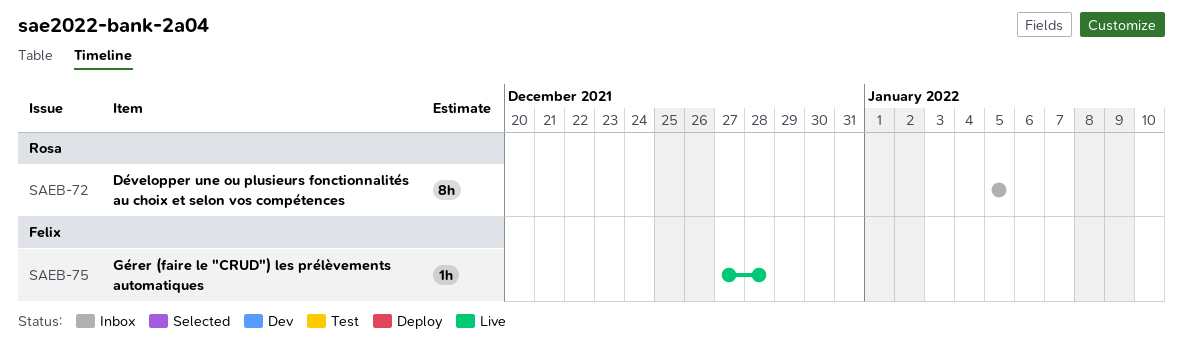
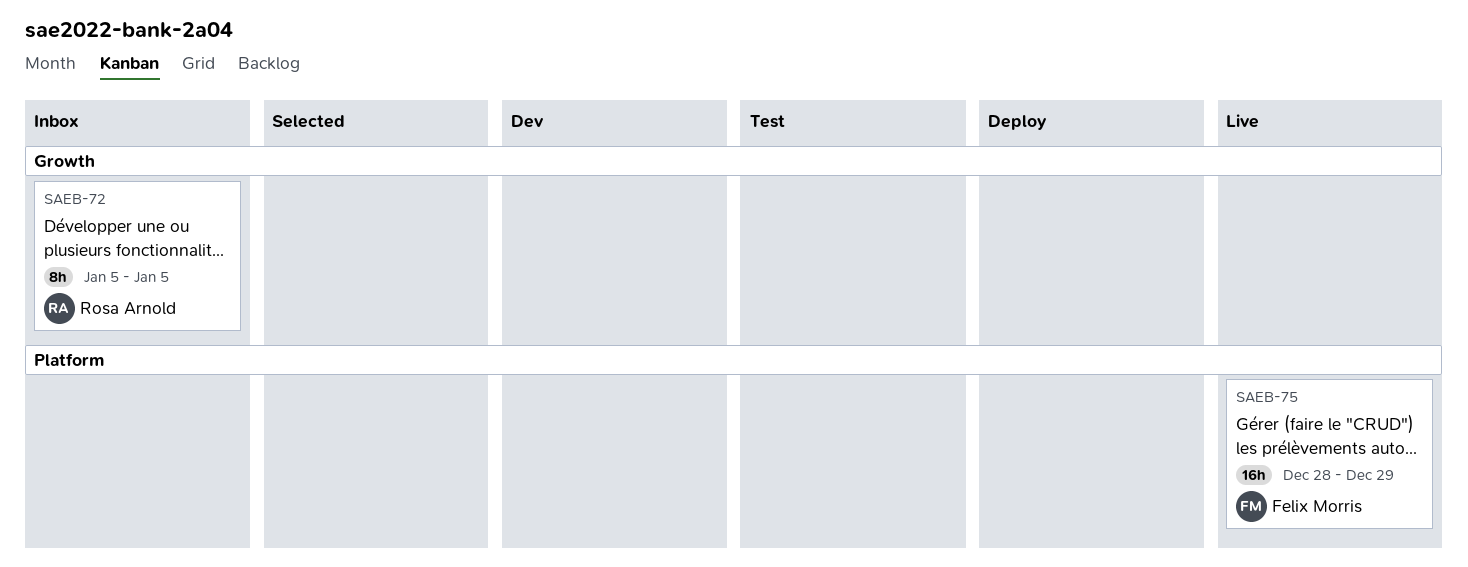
SAEB-75, estimate: 1h -> 16h
SAEB-75, start: Dec 27 -> Dec 28
SAEB-75, due: Dec 28 -> Dec 29

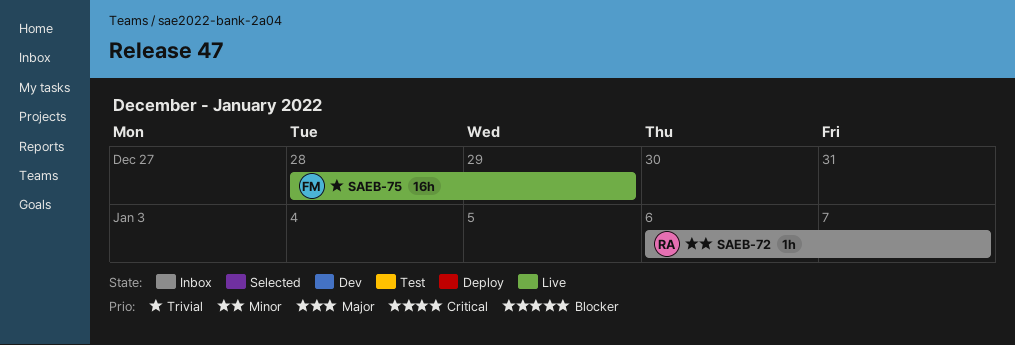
SAEB-72, estimate: 8h -> 1h
SAEB-72, start: Jan 5 -> Jan 6
SAEB-72, due: Jan 5 -> Jan 7

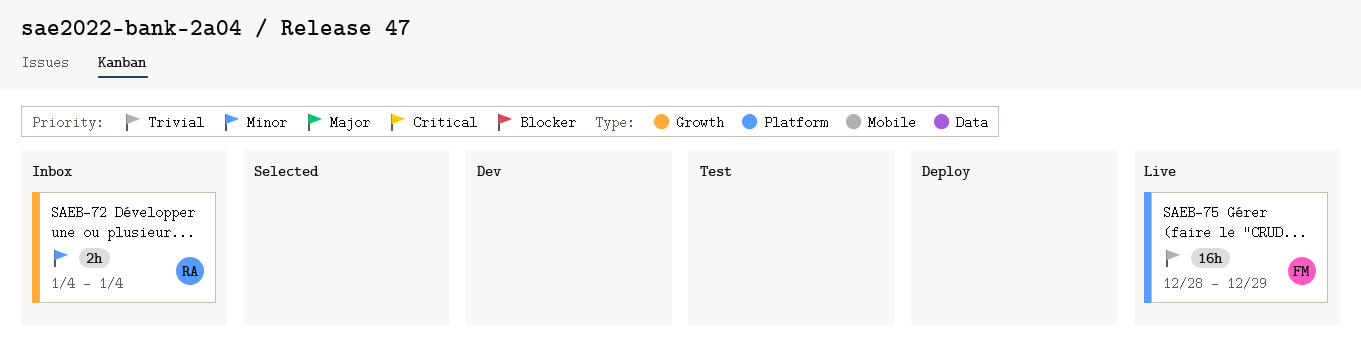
SAEB-72, estimate: 1h -> 2h
SAEB-72, start: Jan 6 -> Jan 4
SAEB-72, due: Jan 7 -> Jan 4

